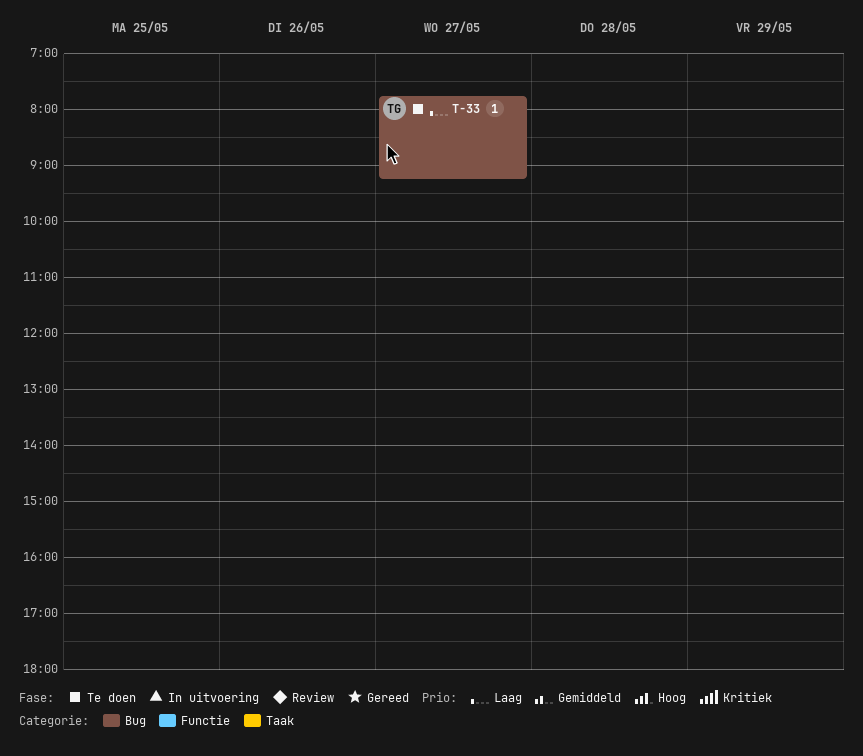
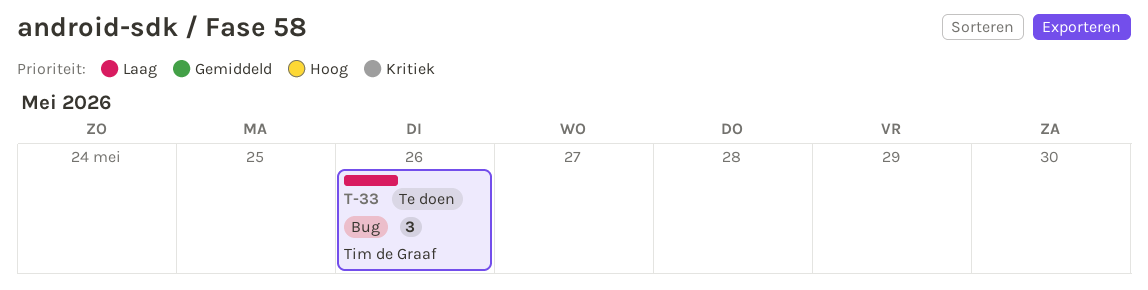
T-33, estimate: 1 -> 3
T-33, day: May 27 -> May 26

